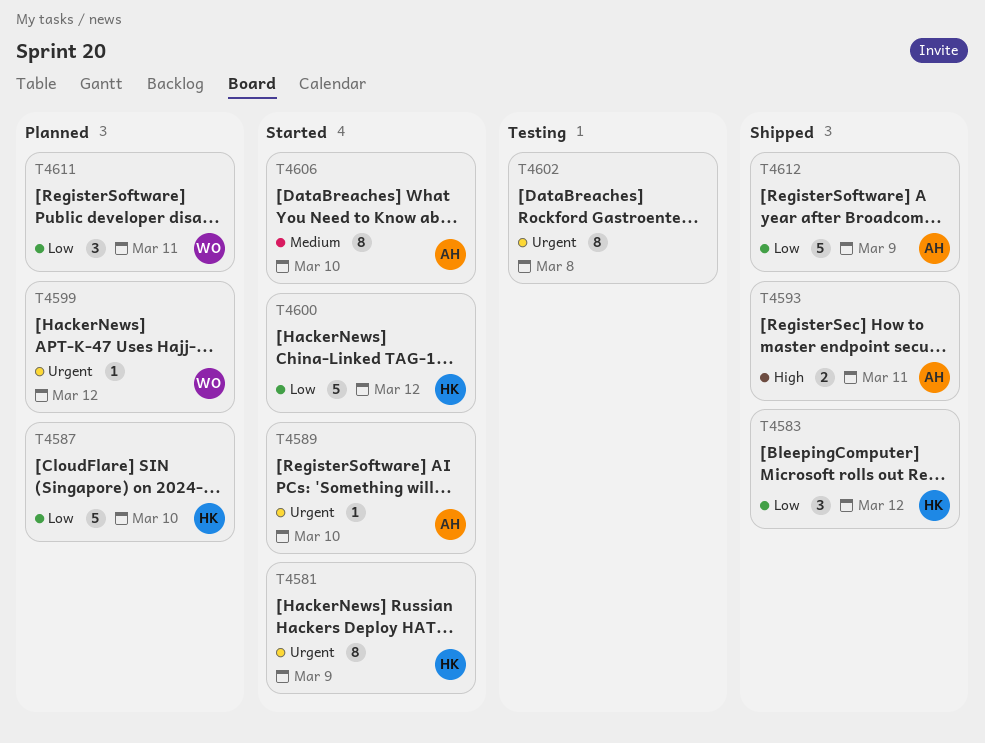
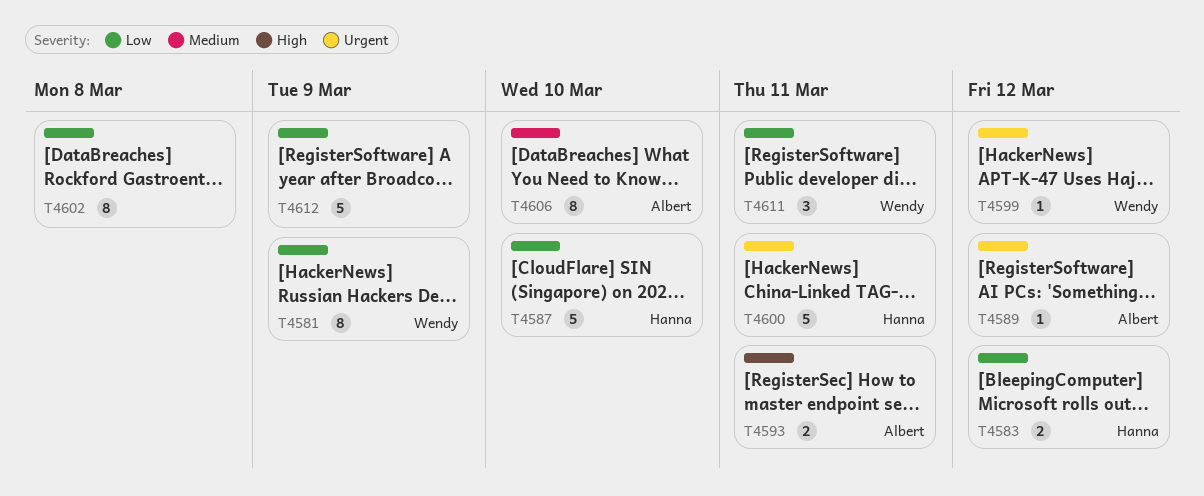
T4581, owner: Hanna -> Wendy
T4581, priority: Urgent -> Low
T4583, estimate: 3 -> 2
T4589, due: Mar 10 -> Mar 12
T4600, priority: Low -> Urgent
T4600, due: Mar 12 -> Mar 11
T4602, priority: Urgent -> Low
T4612, owner: Albert -> none

